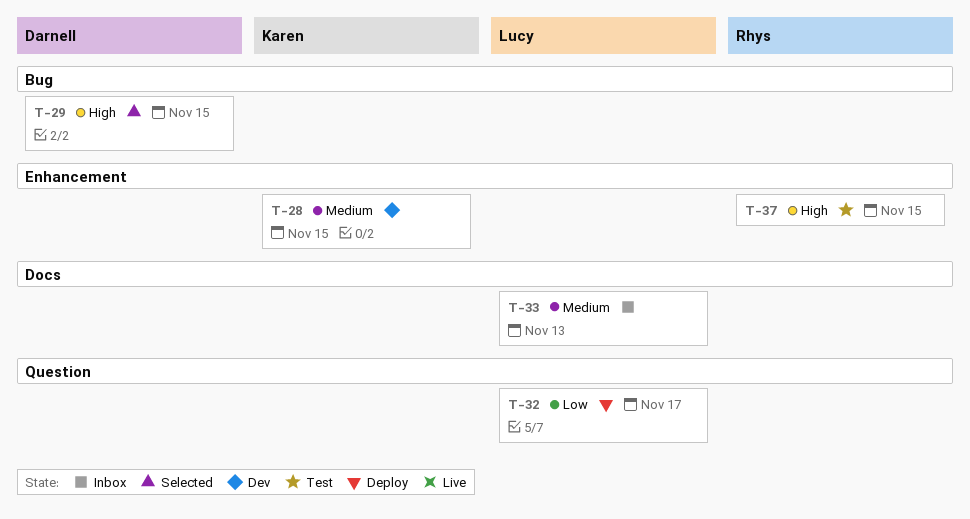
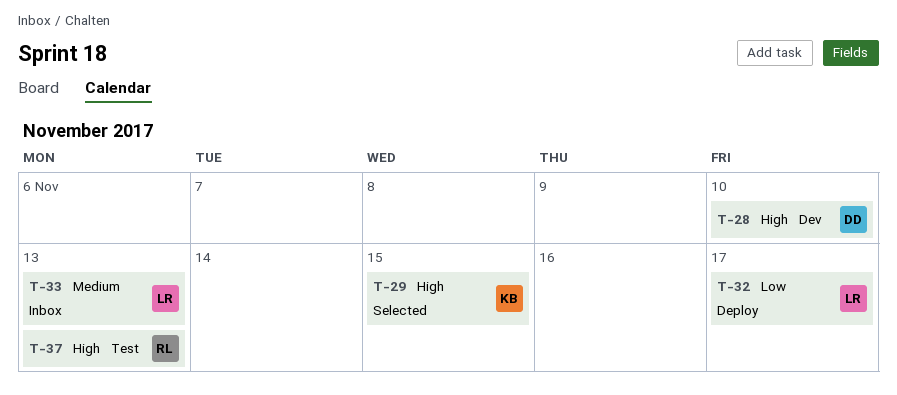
T-28, owner: Karen -> Darnell
T-28, priority: Medium -> High
T-28, due: Nov 15 -> Nov 10
T-29, owner: Darnell -> Karen
T-37, due: Nov 15 -> Nov 13

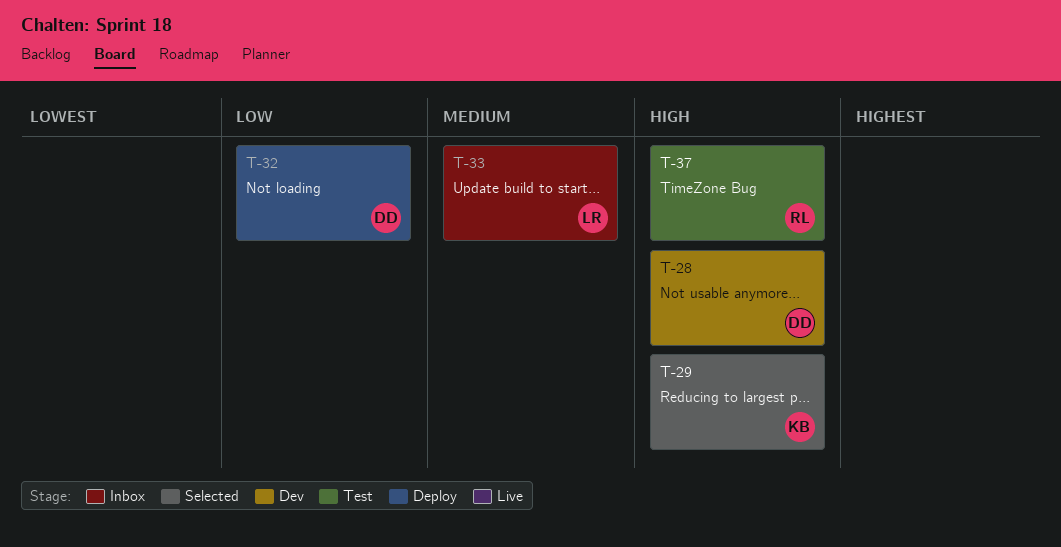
T-32, owner: LR -> DD

